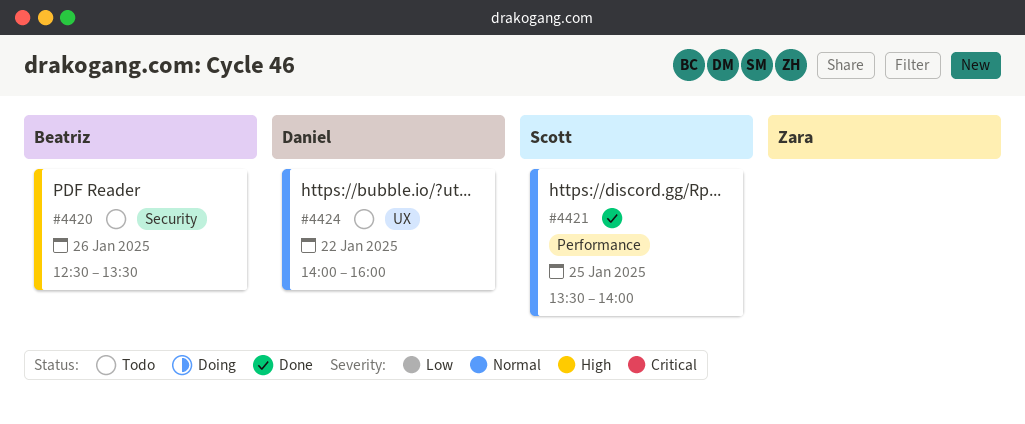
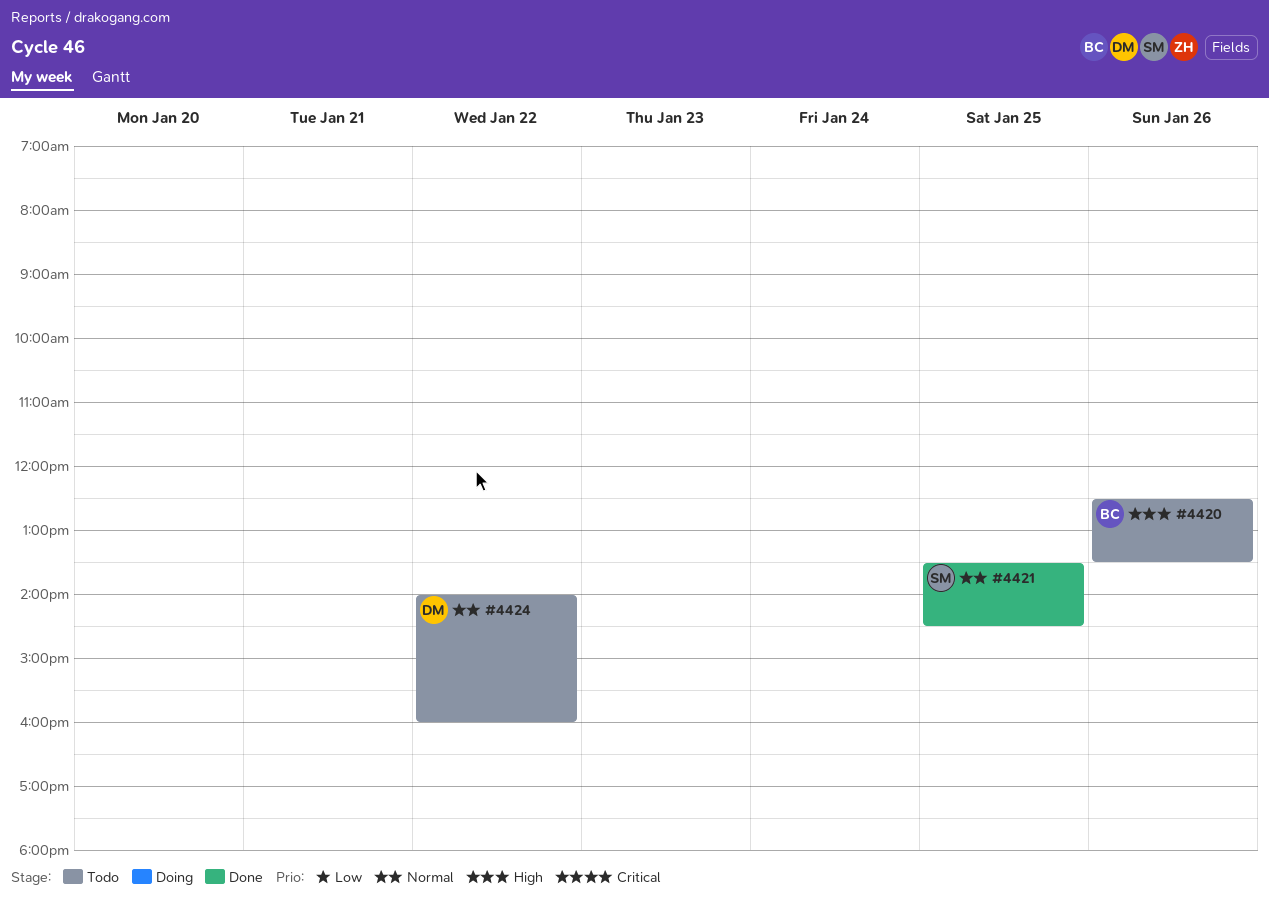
#4421, ends: 14:00 -> 14:30

